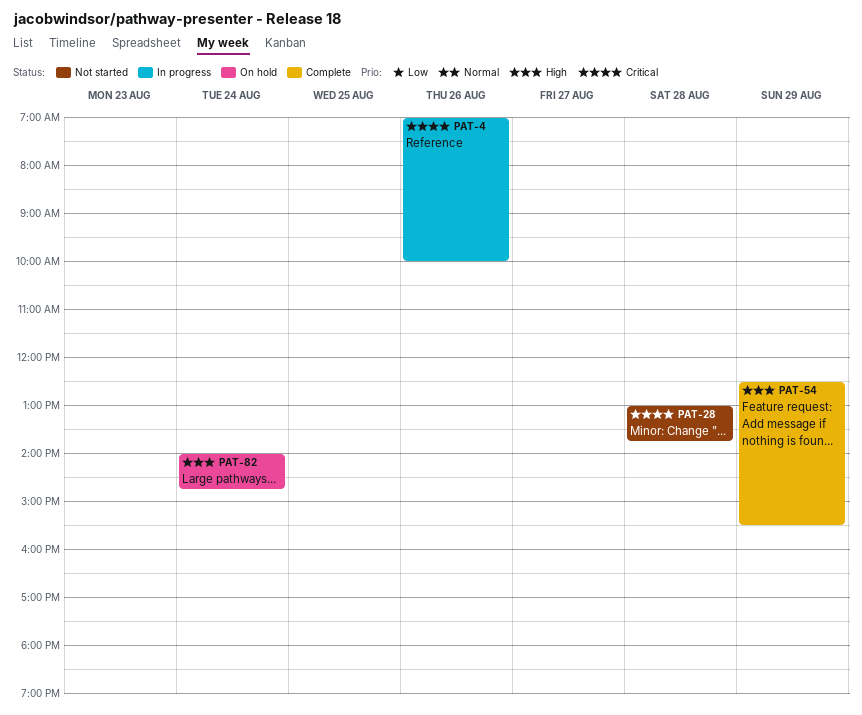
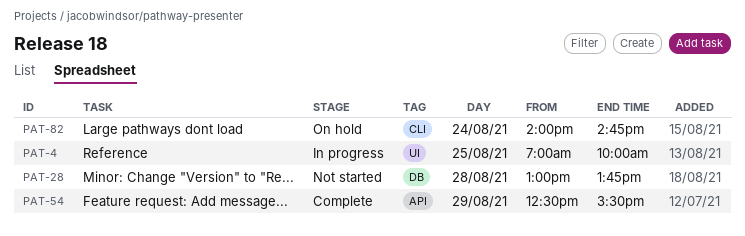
PAT-4, day: Aug 26 -> Aug 25

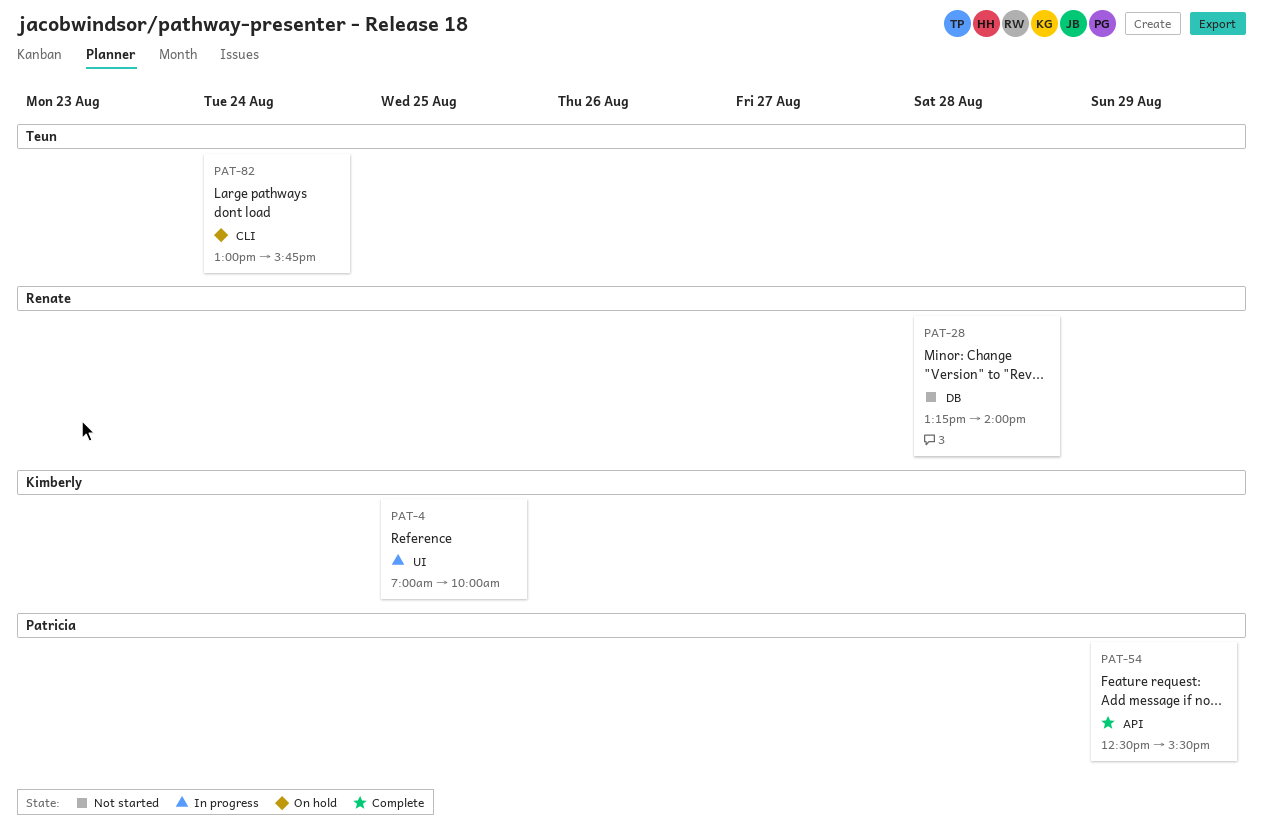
PAT-28, begins: 13:00 -> 13:15
PAT-28, ends: 13:45 -> 14:00
PAT-82, begins: 14:00 -> 13:00
PAT-82, ends: 14:45 -> 15:45

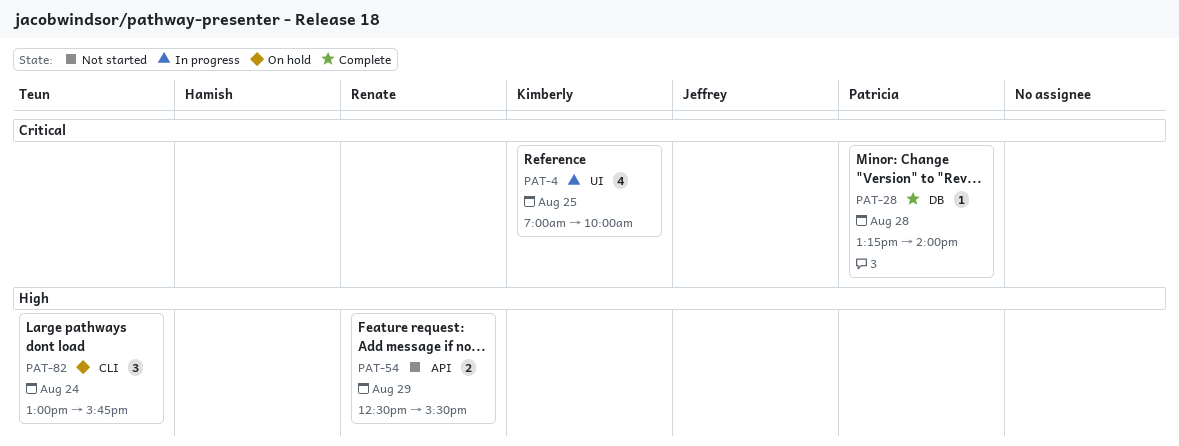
PAT-28, status: Not started -> Complete
PAT-28, owner: Renate -> Patricia
PAT-54, status: Complete -> Not started
PAT-54, owner: Patricia -> Renate

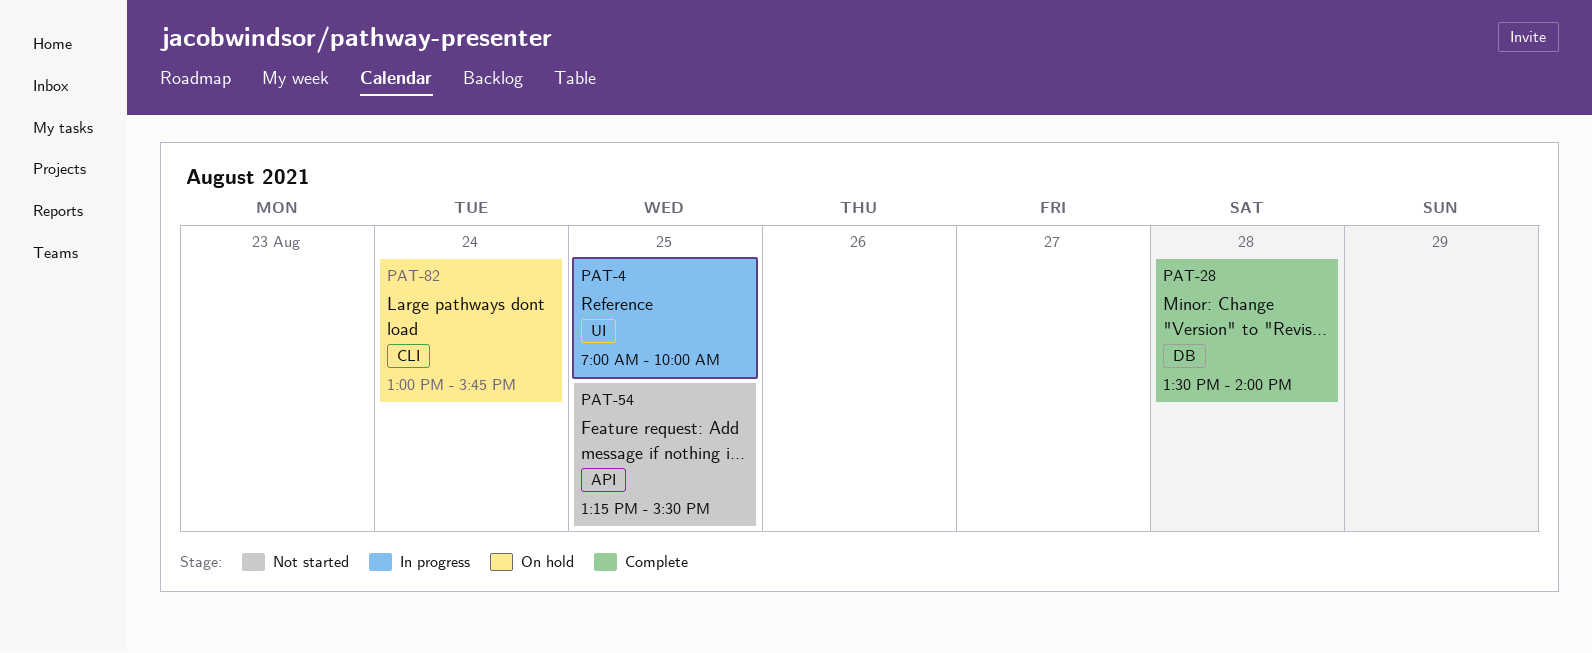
PAT-28, begins: 13:15 -> 13:30
PAT-54, day: Aug 29 -> Aug 25
PAT-54, begins: 12:30 -> 13:15

